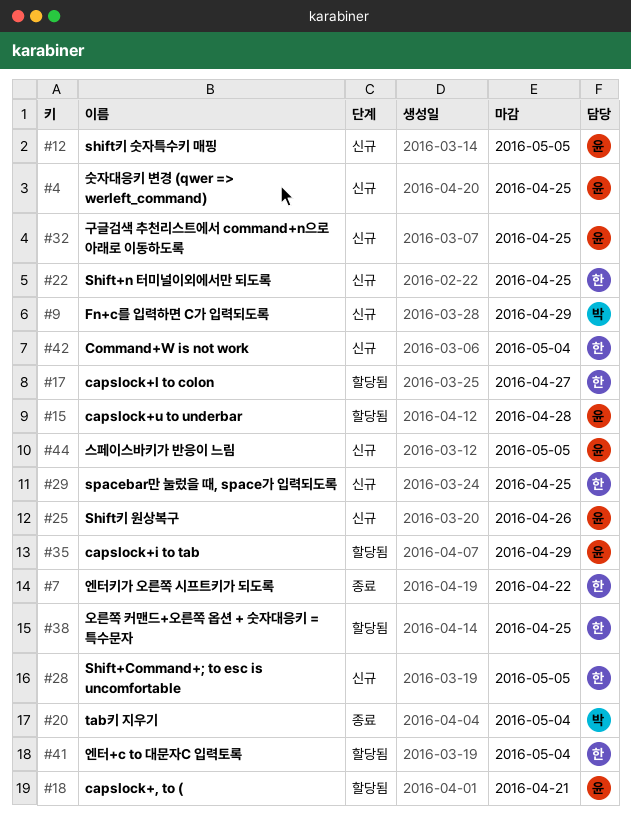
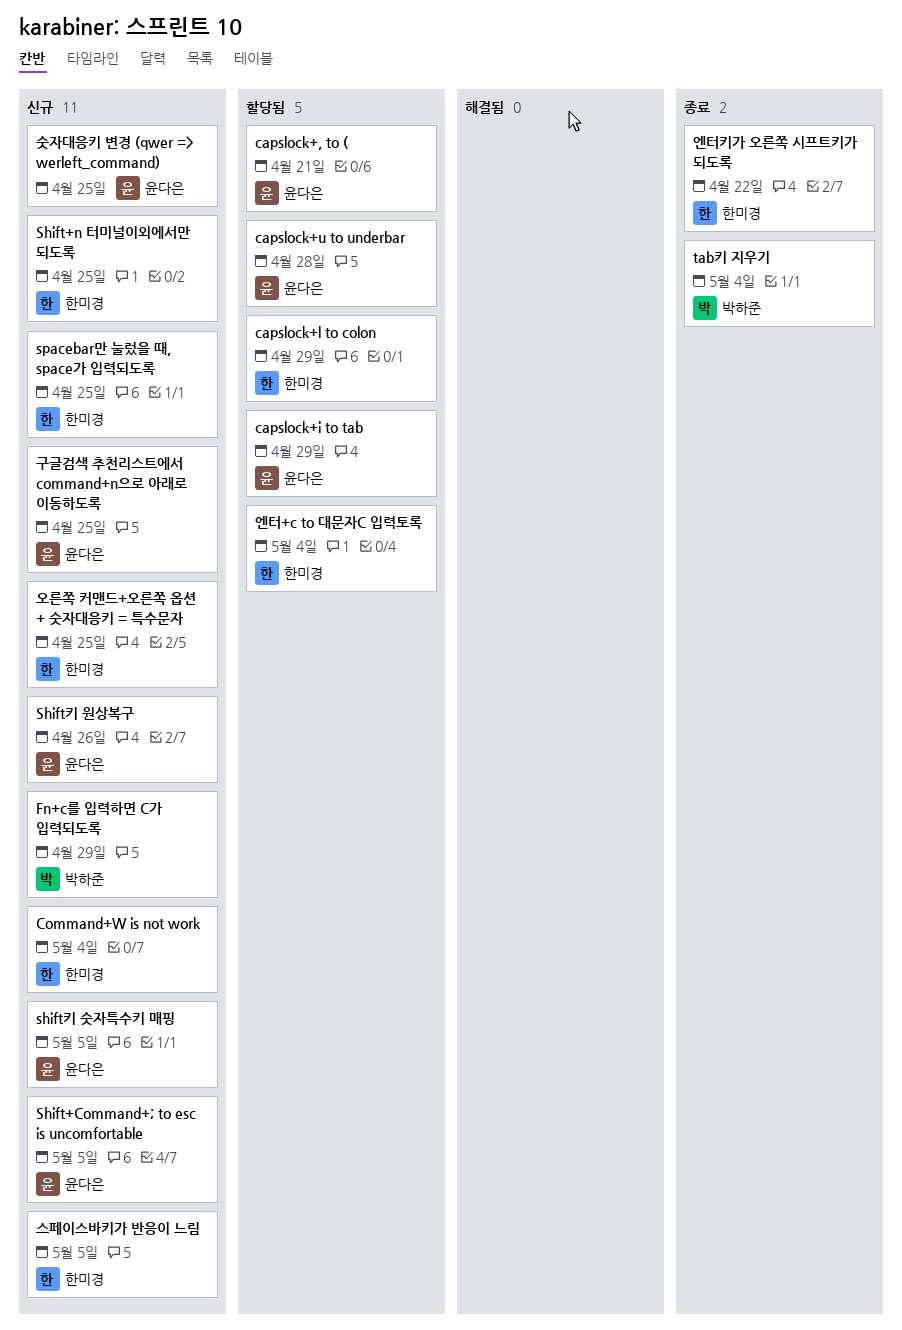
capslock+l to colon, due: Apr 27 -> Apr 29
Shift+Command+; to esc is uncomfortable, owner: 한미경 -> 윤다은
스페이스바키가 반응이 느림, owner: 윤다은 -> 한미경
오른쪽 커맨드+오른쪽 옵션 + 숫자대응키 = 특수문자, status: 할당됨 -> 신규

